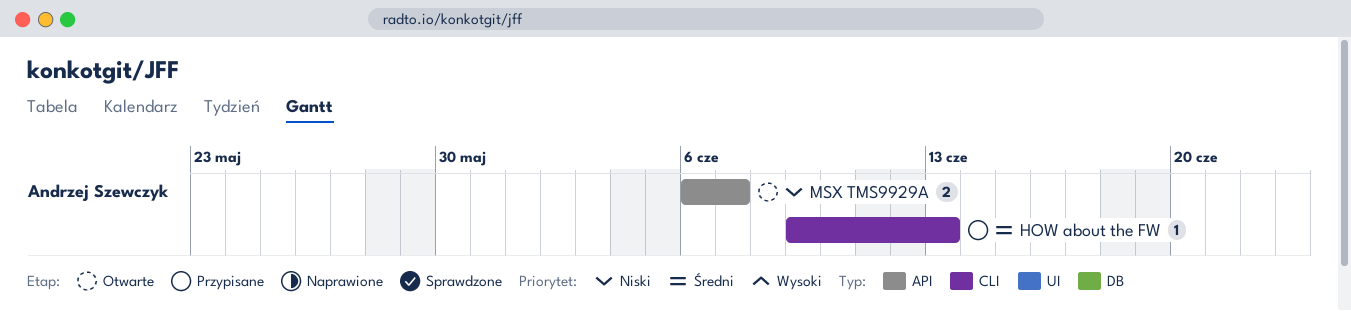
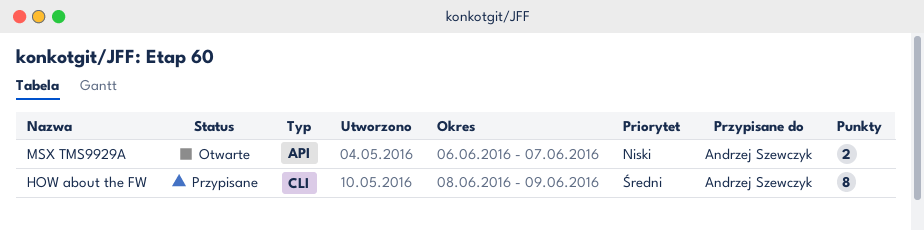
HOW about the FW, estimate: 1 -> 8
HOW about the FW, start: Jun 9 -> Jun 8
HOW about the FW, due: Jun 13 -> Jun 9

